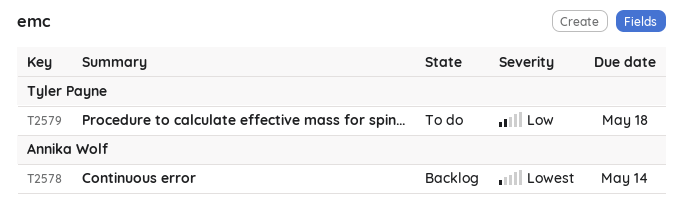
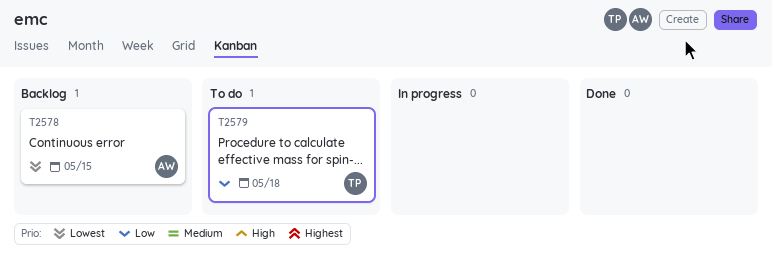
T2578, due: May 14 -> May 15

